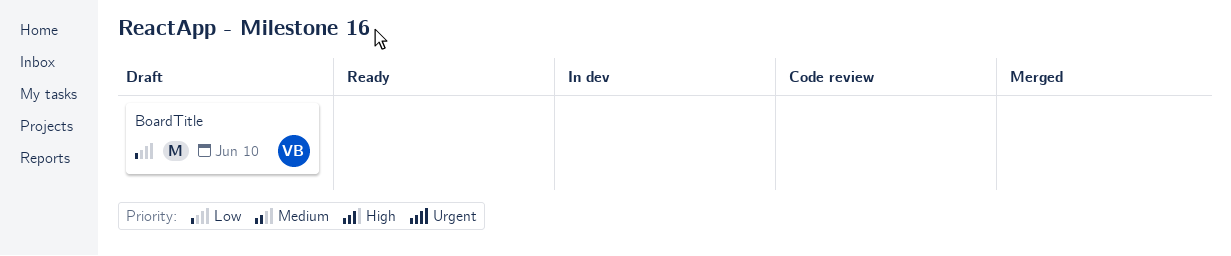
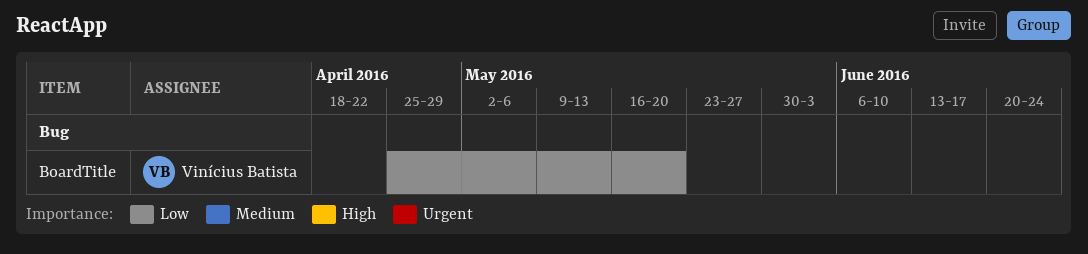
BoardTitle, due: Jun 10 -> May 20

